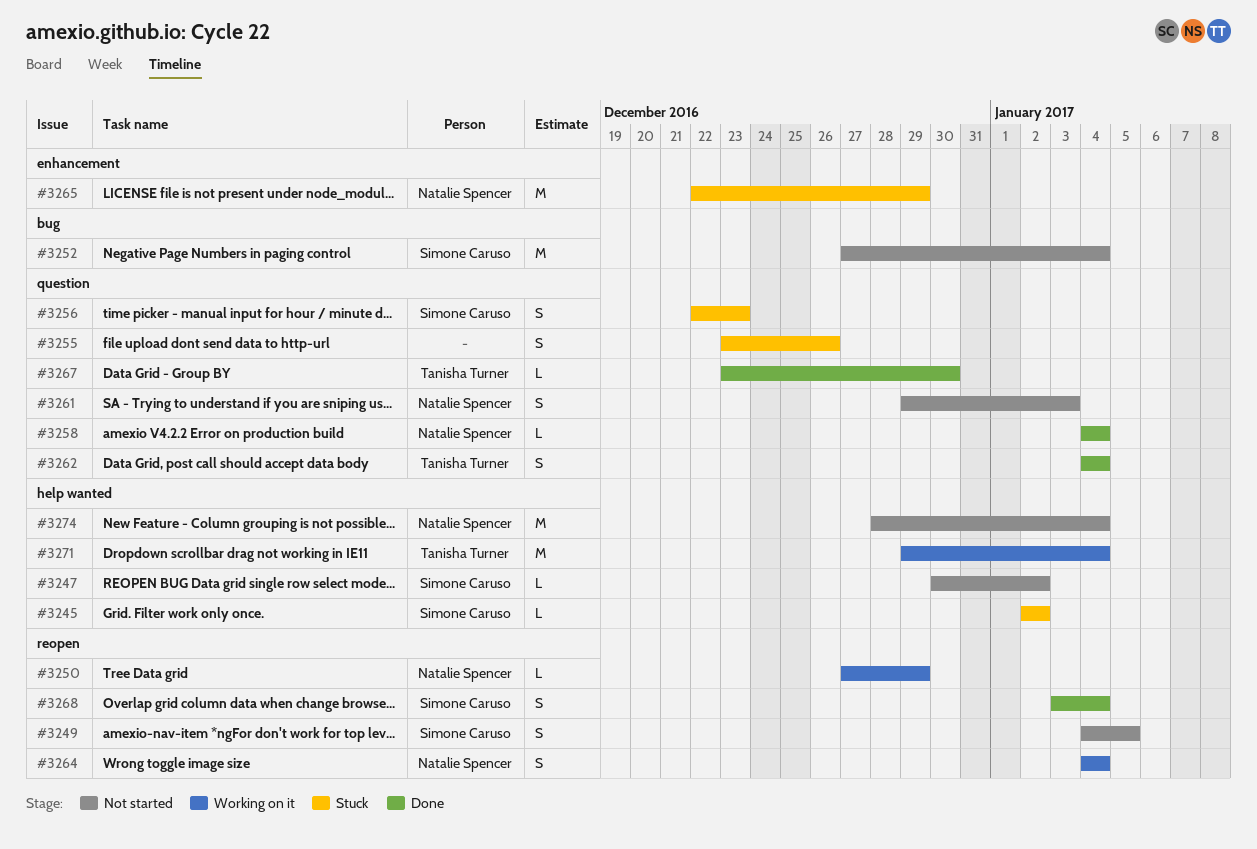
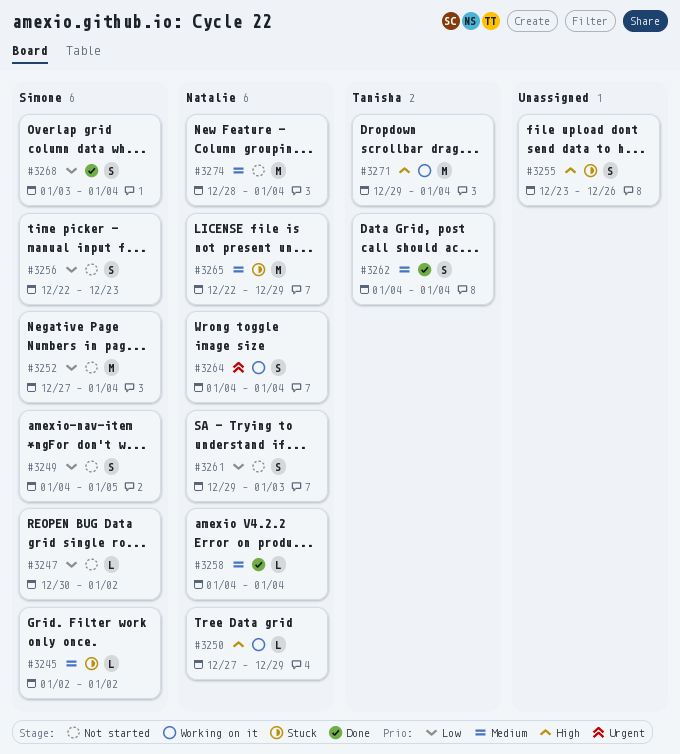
#3256, status: Stuck -> Not started
#3267: present -> none

